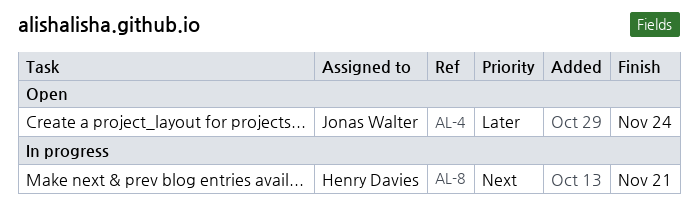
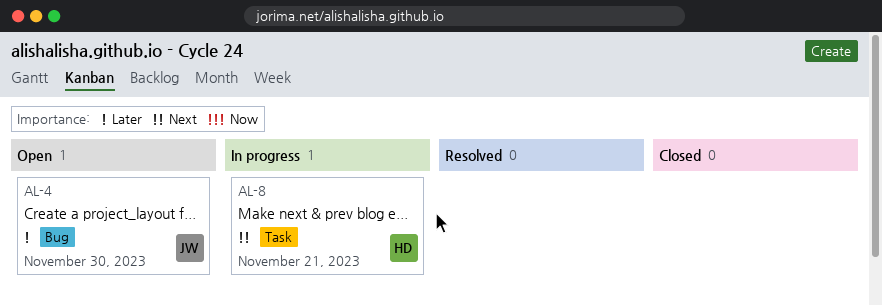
AL-4, due: Nov 24 -> Nov 30

